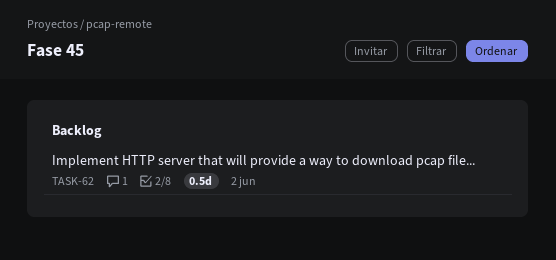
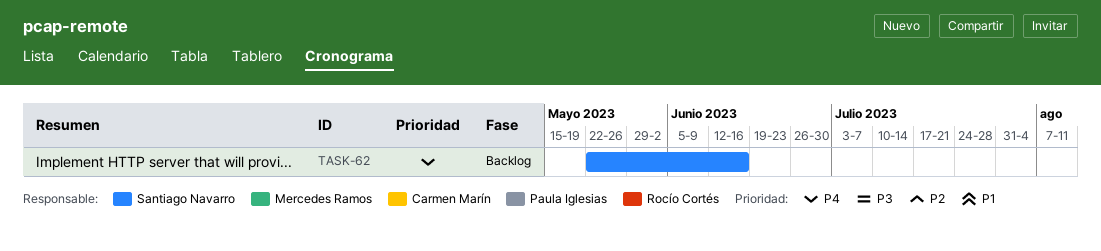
TASK-62, due: Jun 2 -> Jun 16

